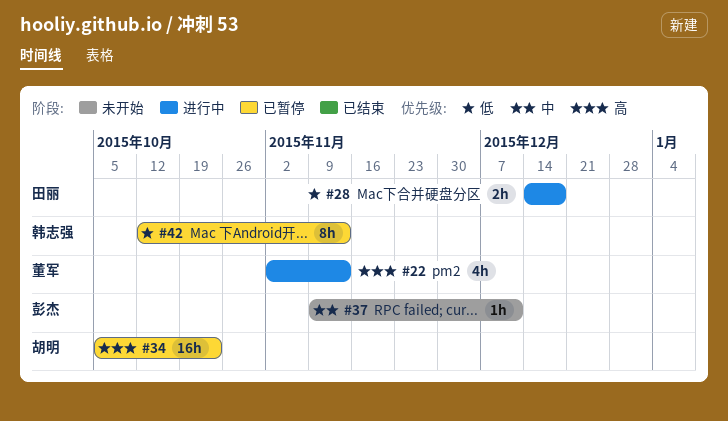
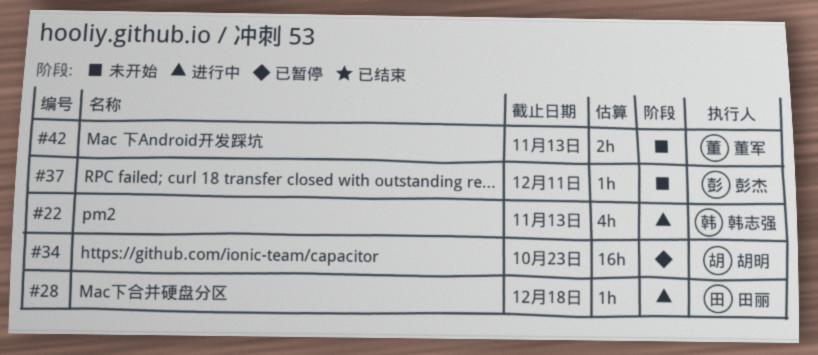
#22, owner: 董军 -> 韩志强
#28, estimate: 2h -> 1h
#42, status: 已暂停 -> 未开始
#42, owner: 韩志强 -> 董军
#42, estimate: 8h -> 2h

